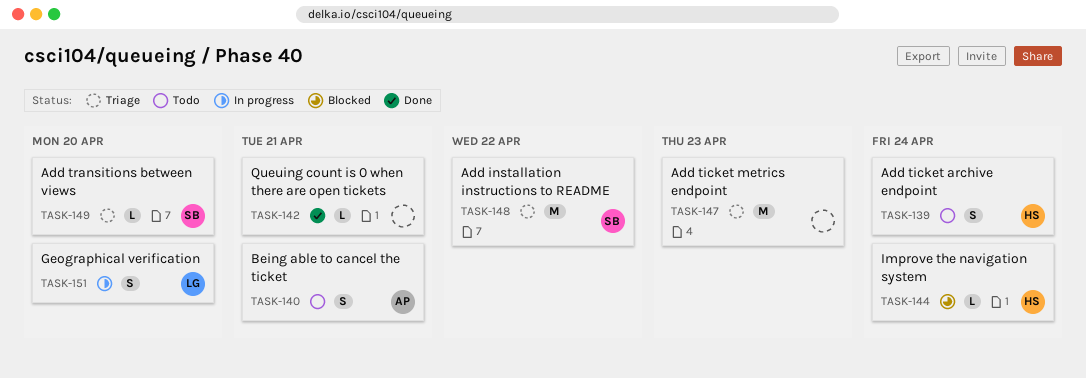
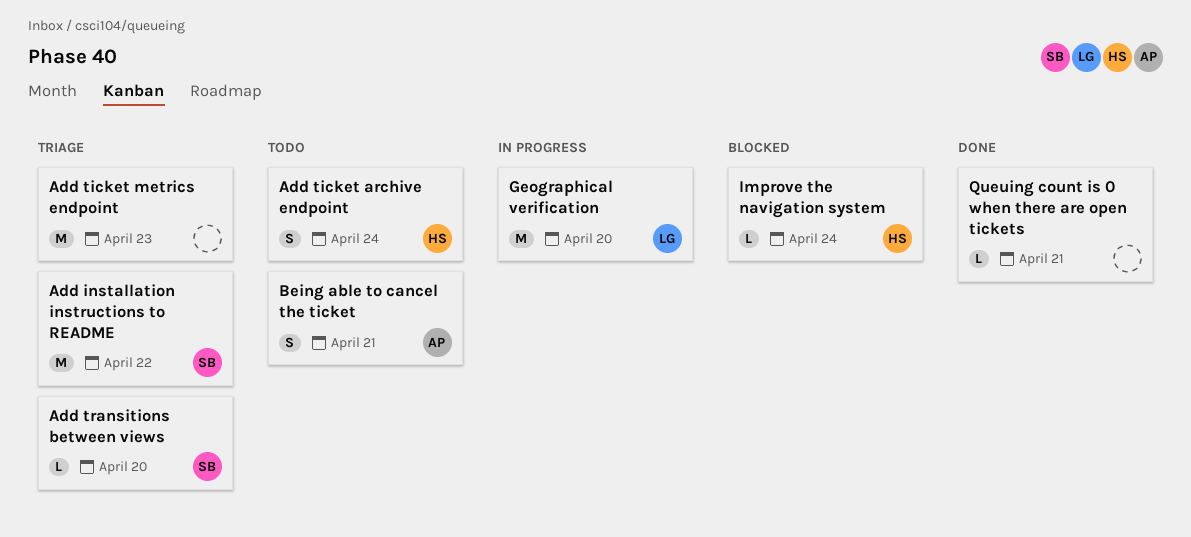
Geographical verification, estimate: S -> M

